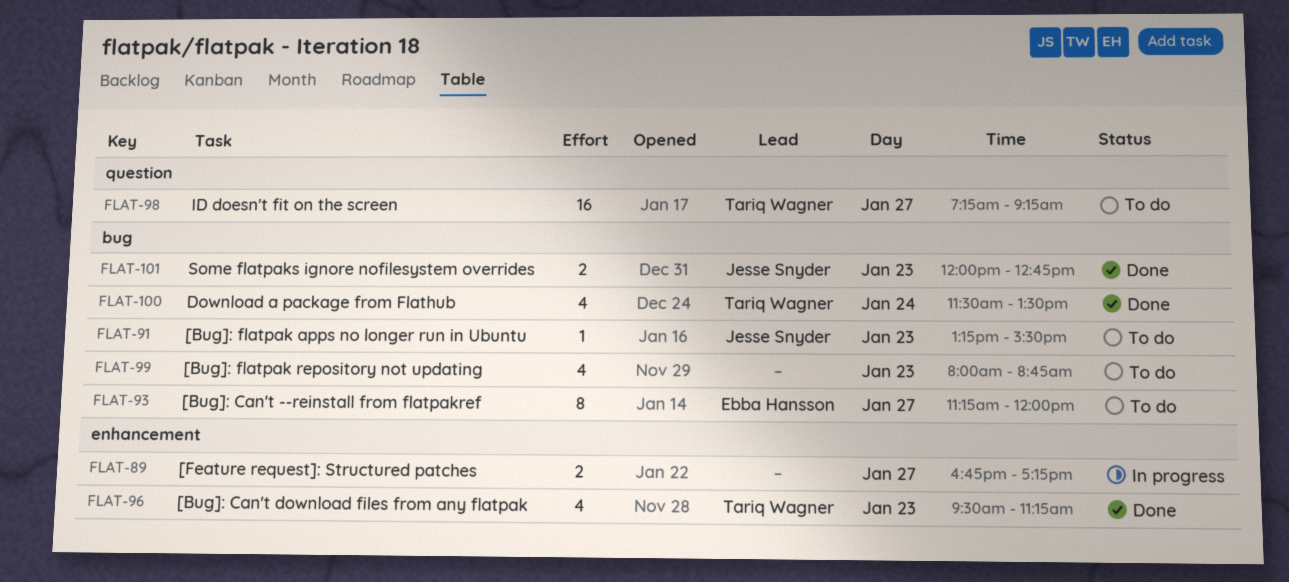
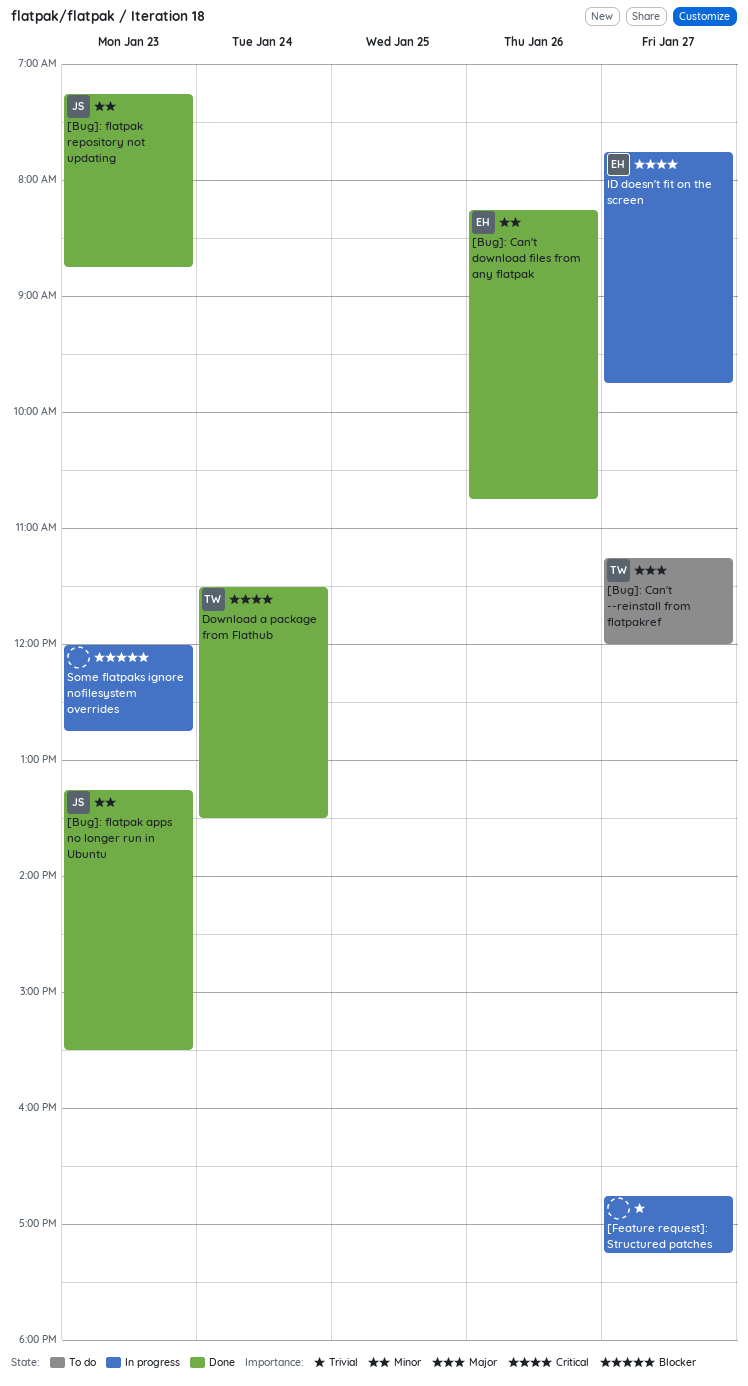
[Bug]: Can't --reinstall from flatpakref, owner: Ebba Hansson -> Tariq Wagner
[Bug]: Can't download files from any flatpak, owner: Tariq Wagner -> Ebba Hansson
[Bug]: Can't download files from any flatpak, day: Jan 23 -> Jan 26
[Bug]: Can't download files from any flatpak, begins: 09:30 -> 08:15
[Bug]: Can't download files from any flatpak, ends: 11:15 -> 10:45
[Bug]: flatpak apps no longer run in Ubuntu, status: To do -> Done
[Bug]: flatpak repository not updating, status: To do -> Done
[Bug]: flatpak repository not updating, owner: none -> Jesse Snyder
[Bug]: flatpak repository not updating, begins: 08:00 -> 07:15
ID doesn't fit on the screen, status: To do -> In progress
ID doesn't fit on the screen, owner: Tariq Wagner -> Ebba Hansson
ID doesn't fit on the screen, begins: 07:15 -> 07:45
ID doesn't fit on the screen, ends: 09:15 -> 09:45
Some flatpaks ignore nofilesystem overrides, status: Done -> In progress
Some flatpaks ignore nofilesystem overrides, owner: Jesse Snyder -> none

